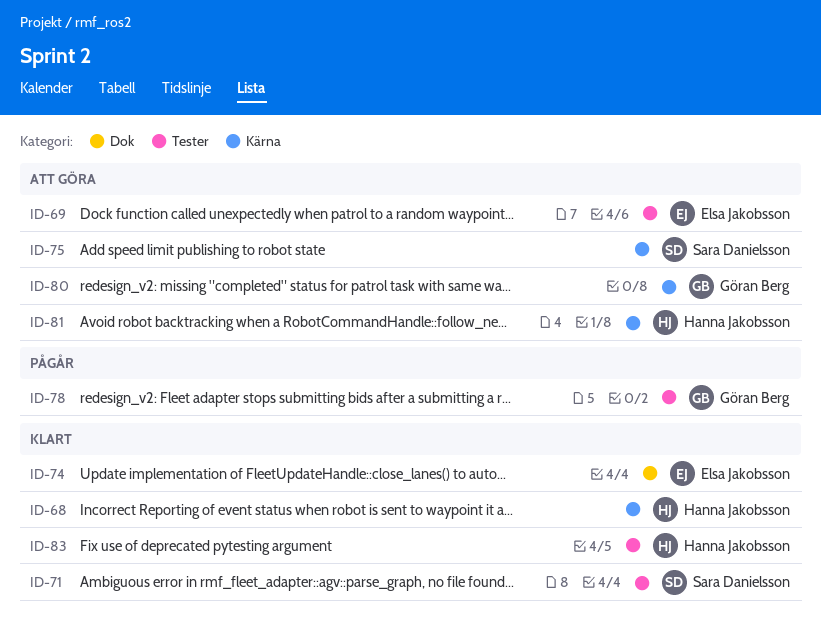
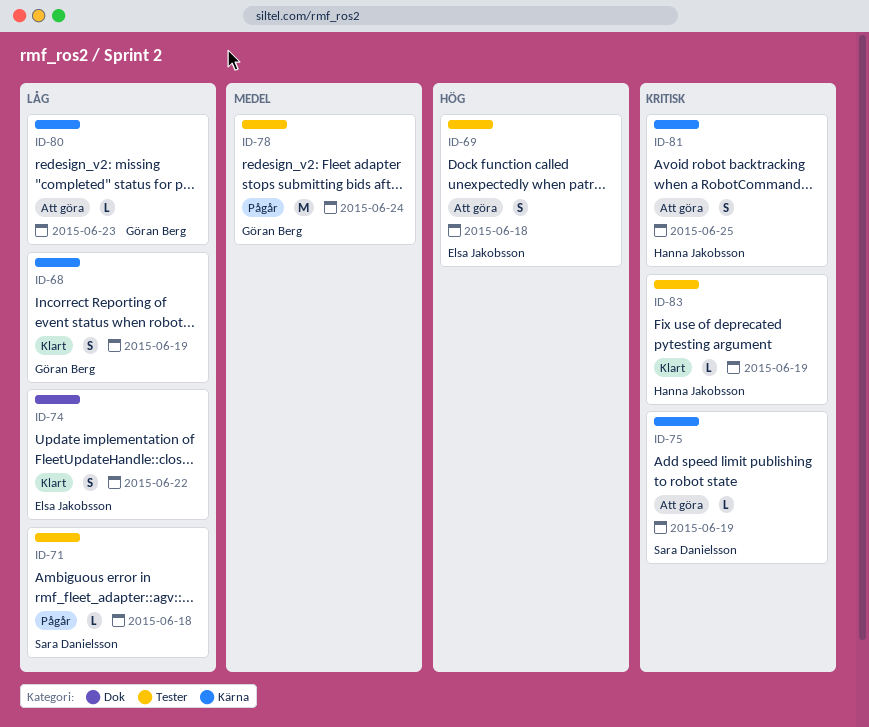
ID-68, owner: Hanna Jakobsson -> Göran Berg
ID-71, status: Klart -> Pågår

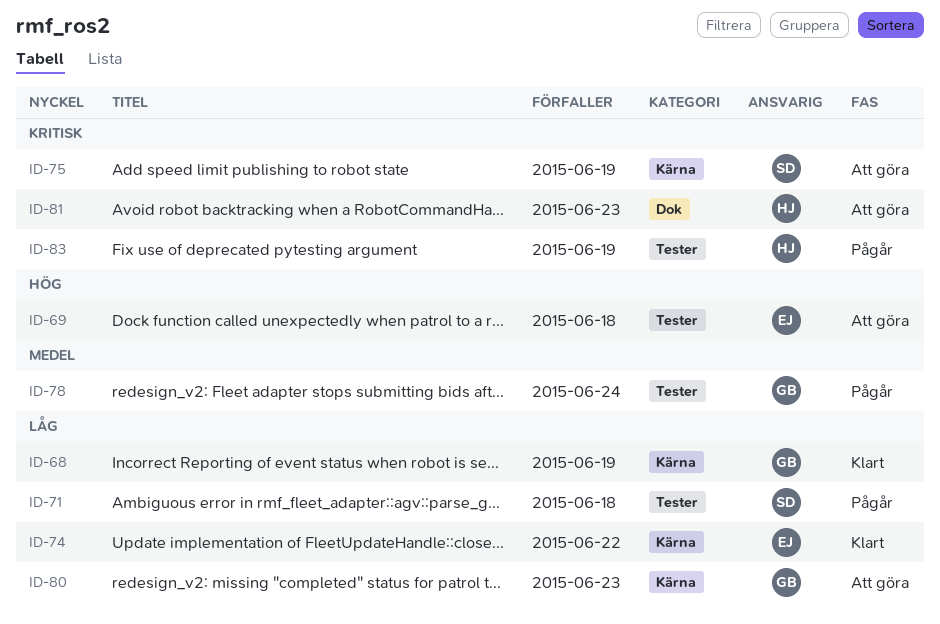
ID-74, label: Dok -> Kärna
ID-81, label: Kärna -> Dok
ID-81, due: Jun 25 -> Jun 23
ID-83, status: Klart -> Pågår

